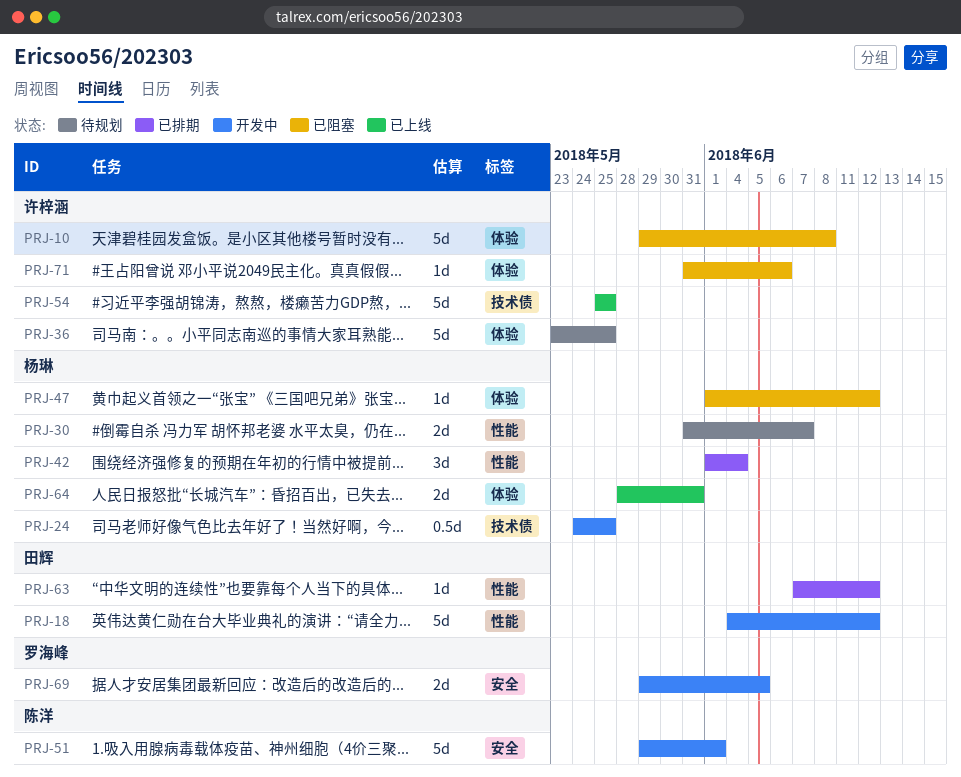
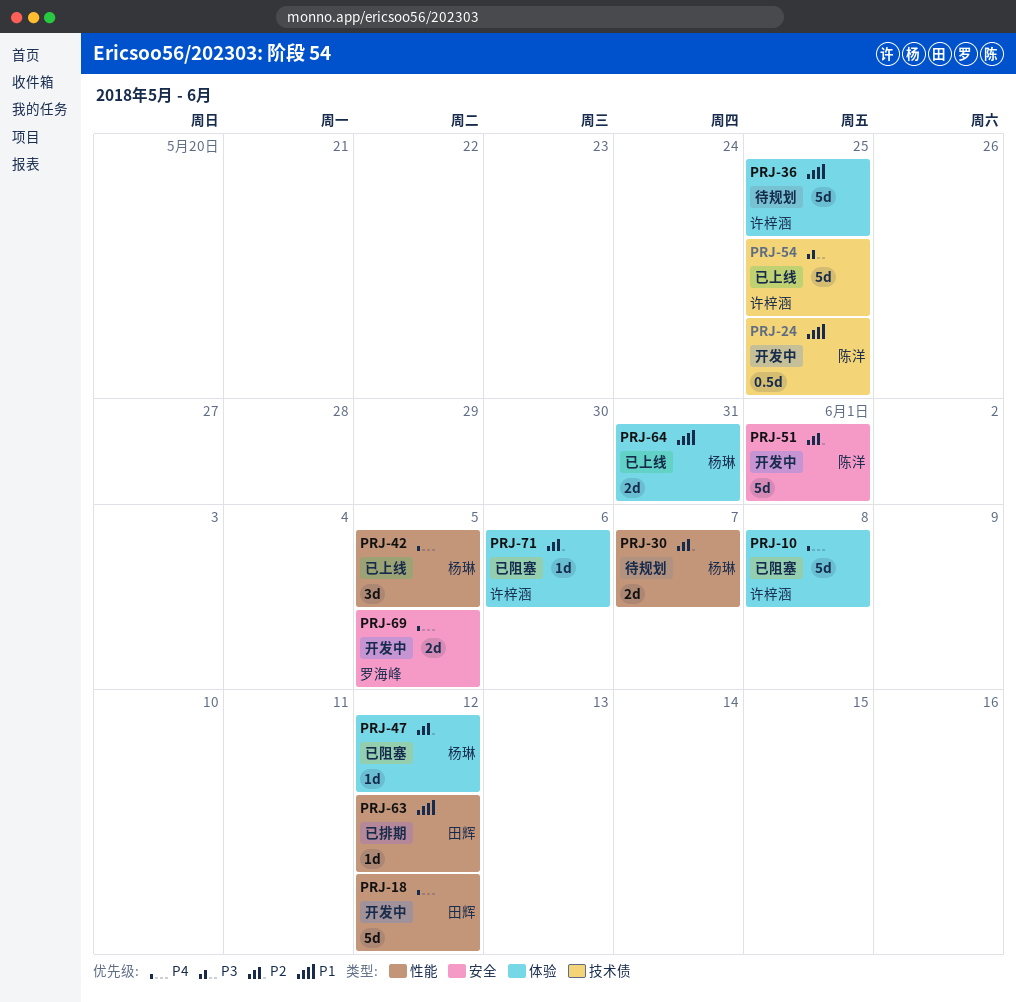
PRJ-24, owner: 杨琳 -> 陈洋
PRJ-42, status: 已排期 -> 已上线
PRJ-42, due: Jun 4 -> Jun 5

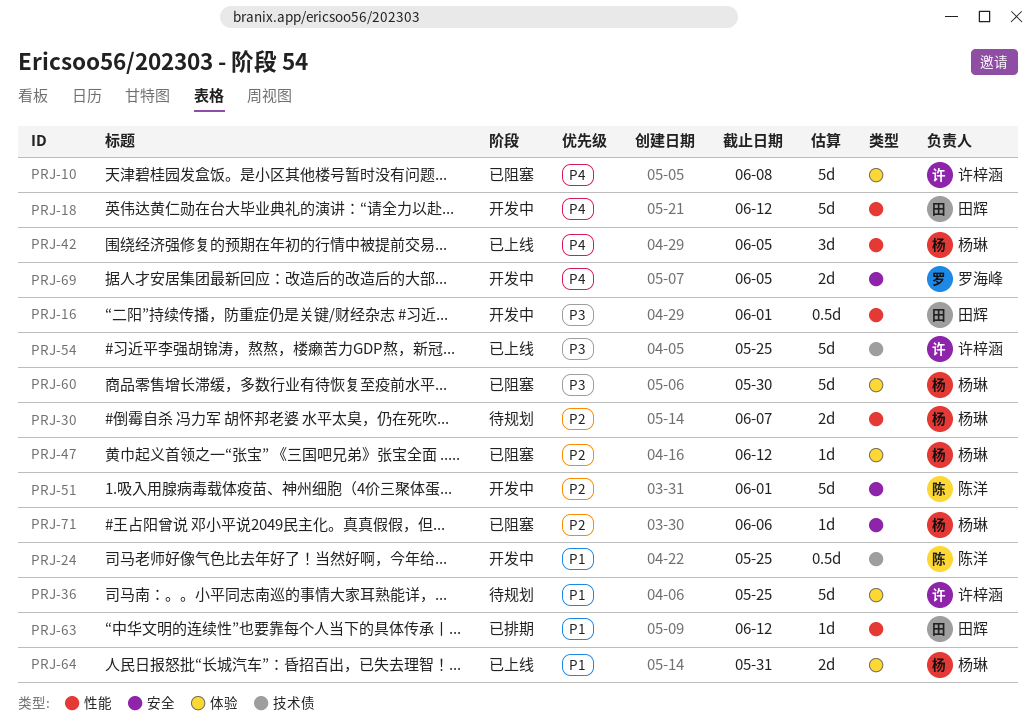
PRJ-16: none -> present
PRJ-60: none -> present
PRJ-71, owner: 许梓涵 -> 杨琳
PRJ-71, label: 体验 -> 安全

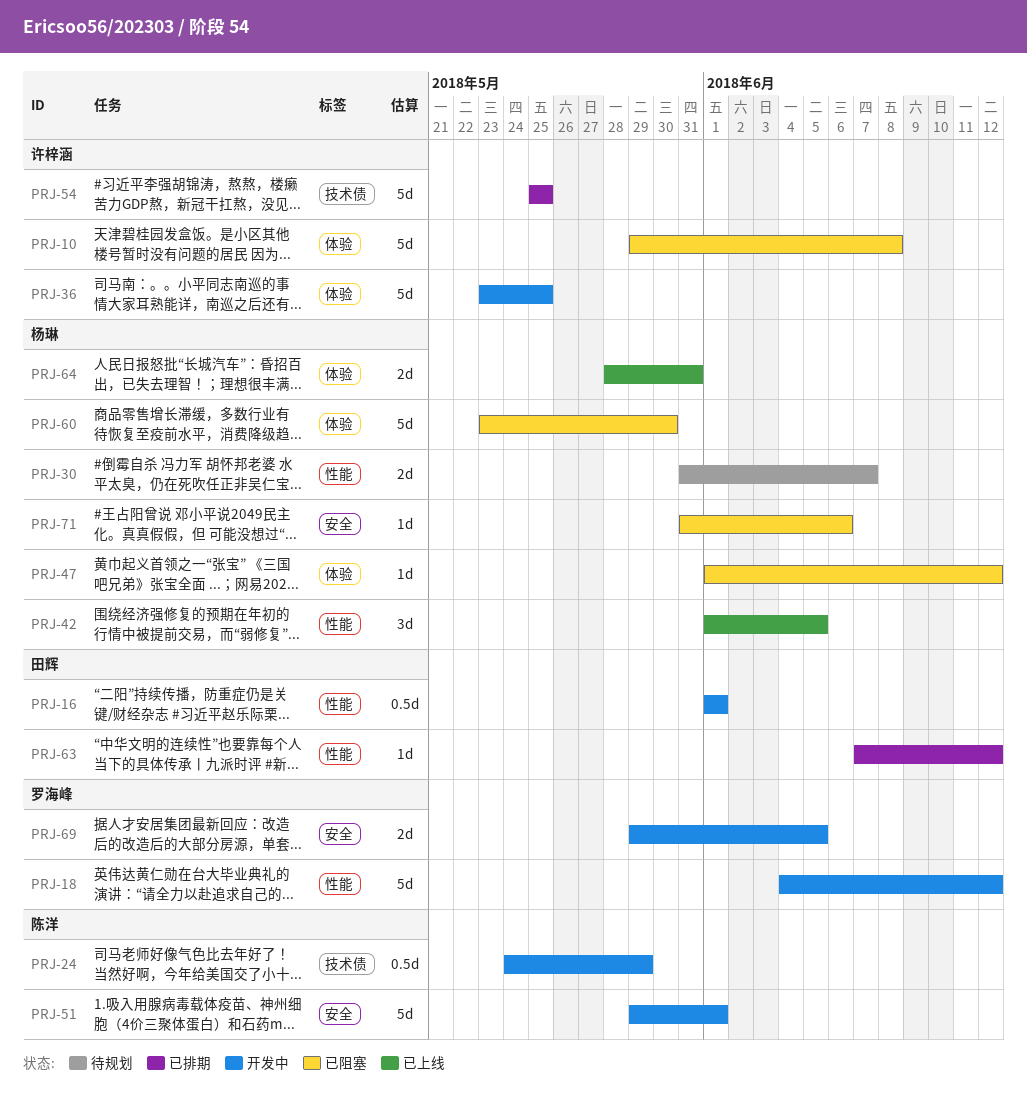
PRJ-18, owner: 田辉 -> 罗海峰
PRJ-24, due: May 25 -> May 29
PRJ-36, status: 待规划 -> 开发中
PRJ-54, status: 已上线 -> 已排期

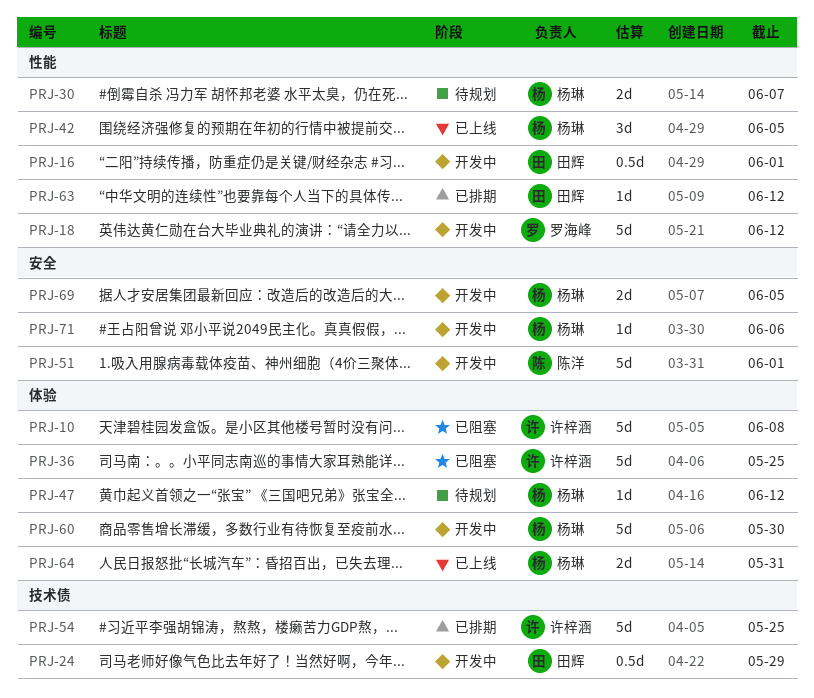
PRJ-24, owner: 陈洋 -> 田辉
PRJ-36, status: 开发中 -> 已阻塞
PRJ-47, status: 已阻塞 -> 待规划
PRJ-60, status: 已阻塞 -> 开发中
PRJ-69, owner: 罗海峰 -> 杨琳
PRJ-71, status: 已阻塞 -> 开发中

